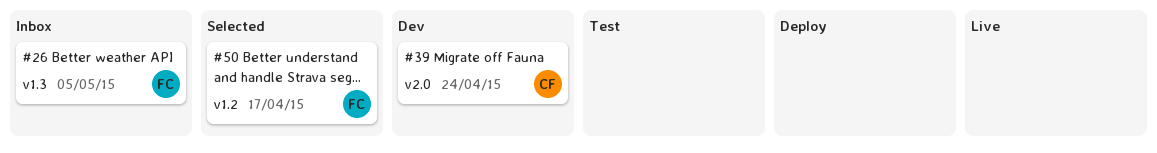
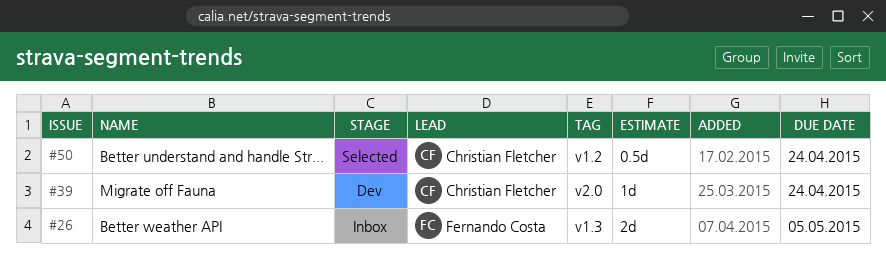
#50, owner: Fernando Costa -> Christian Fletcher
#50, due: Apr 17 -> Apr 24

